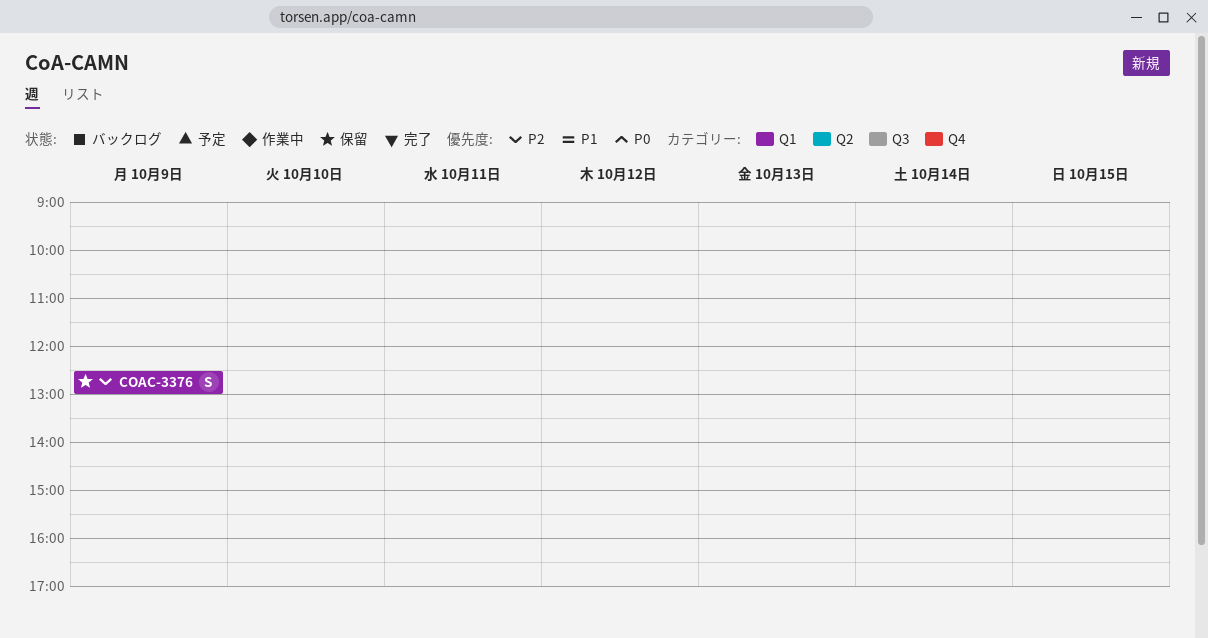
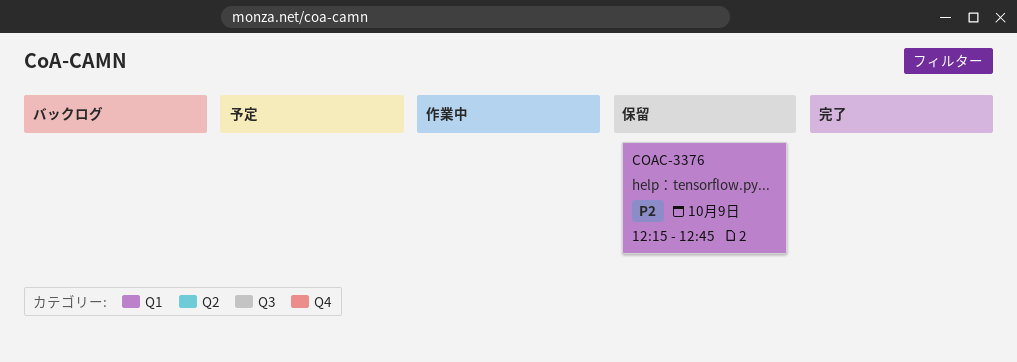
COAC-3376, begins: 12:30 -> 12:15
COAC-3376, ends: 13:00 -> 12:45

